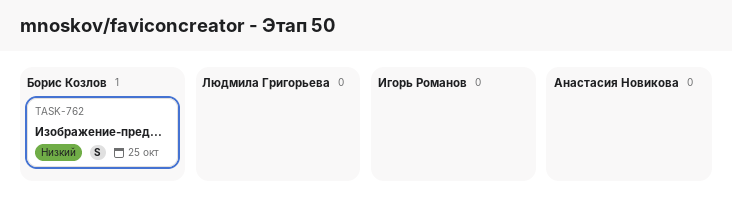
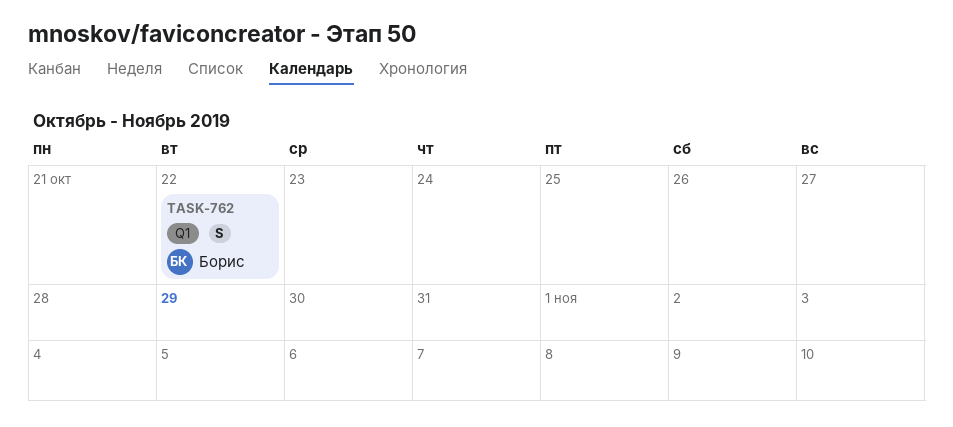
TASK-762, due: Oct 25 -> Oct 22

